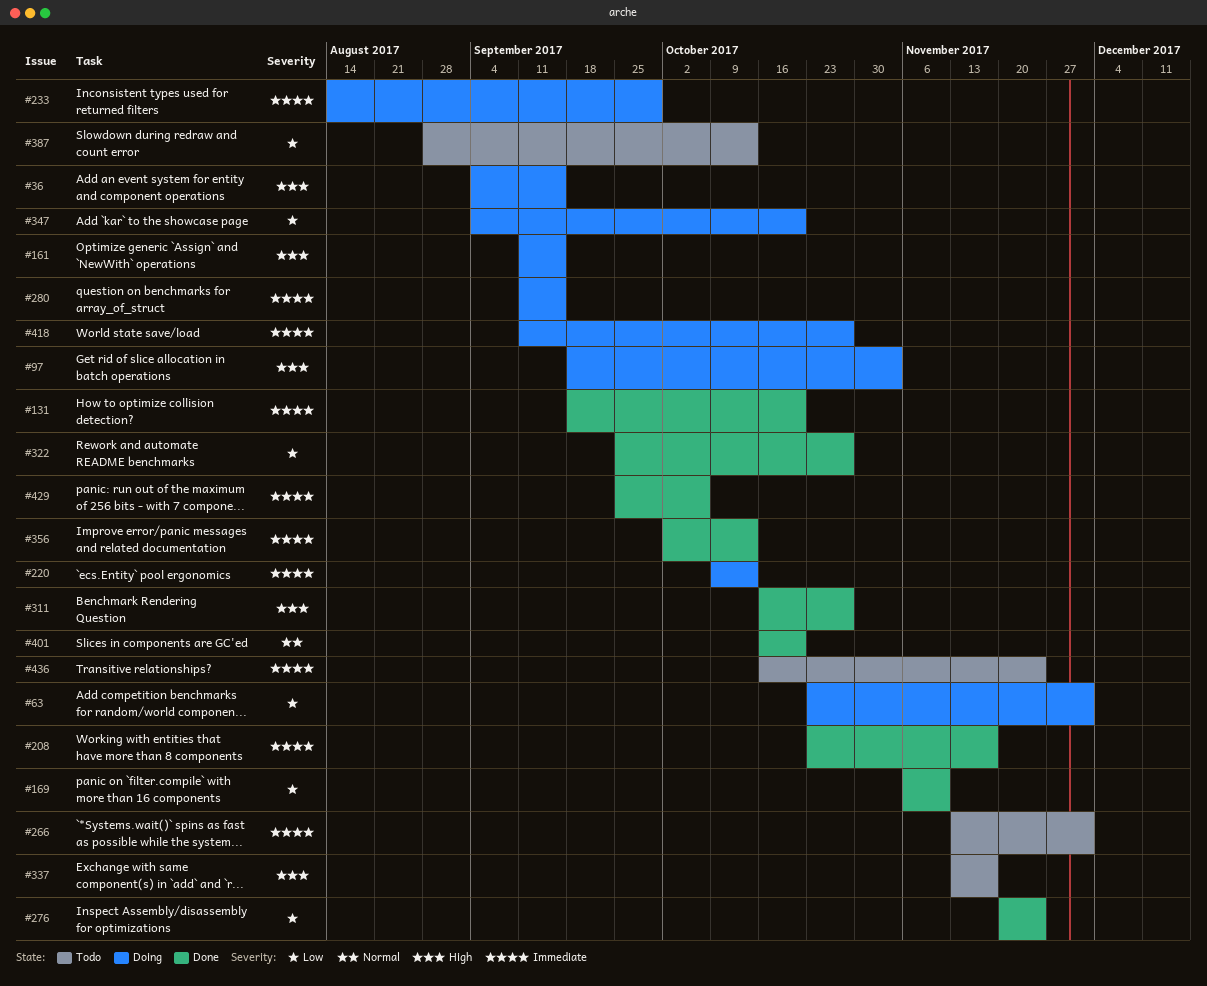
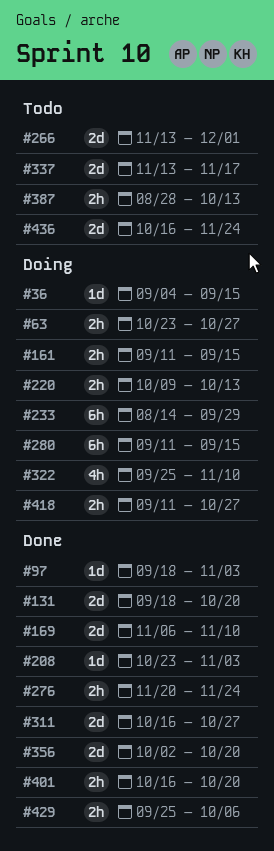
#63, due: Dec 1 -> Oct 27
#97, status: Doing -> Done
#208, due: Nov 17 -> Nov 3
#322, status: Done -> Doing
#322, due: Oct 27 -> Nov 10
#347: present -> none
#356, due: Oct 13 -> Oct 20

